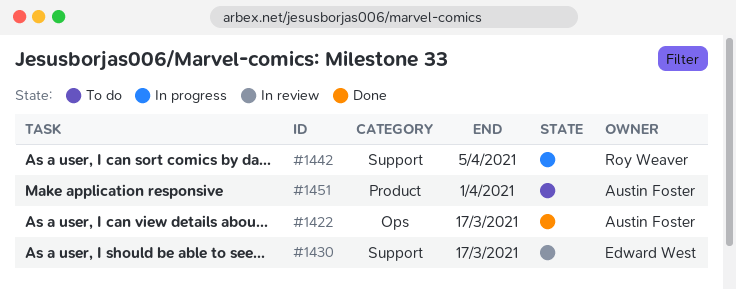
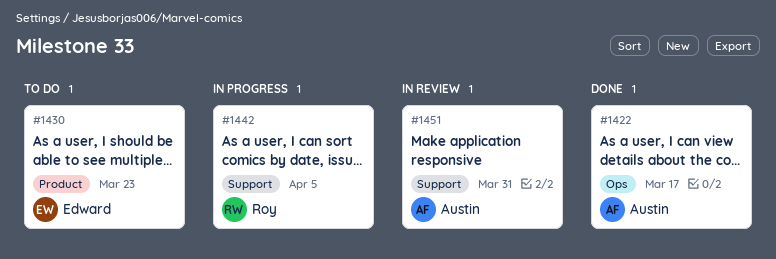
#1430, status: In review -> To do
#1430, label: Support -> Product
#1430, due: Mar 17 -> Mar 23
#1451, status: To do -> In review
#1451, label: Product -> Support
#1451, due: Apr 1 -> Mar 31

